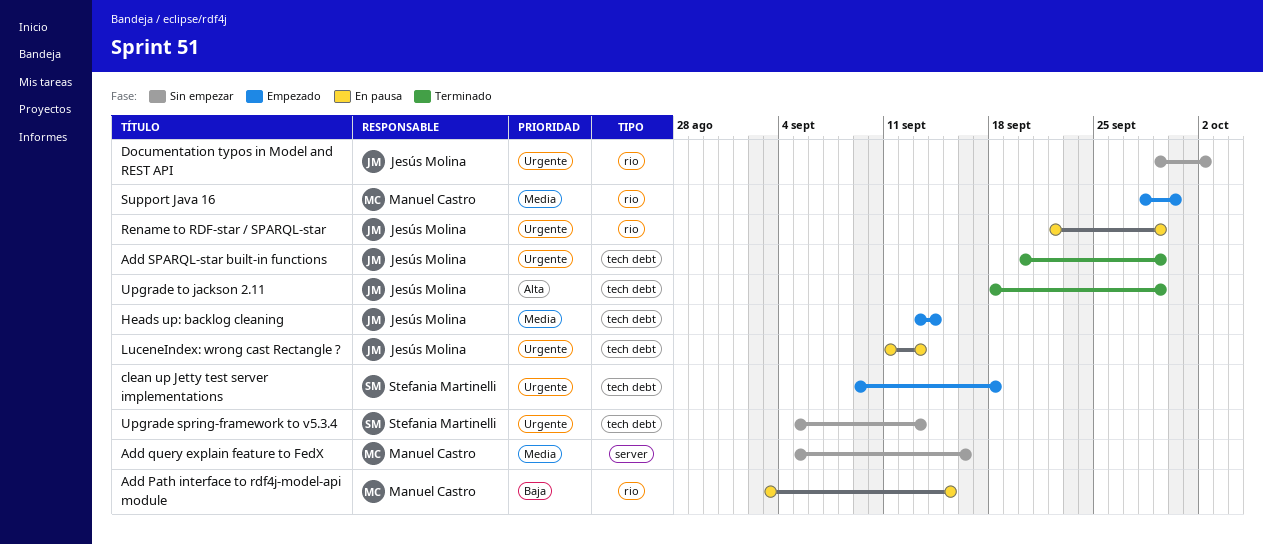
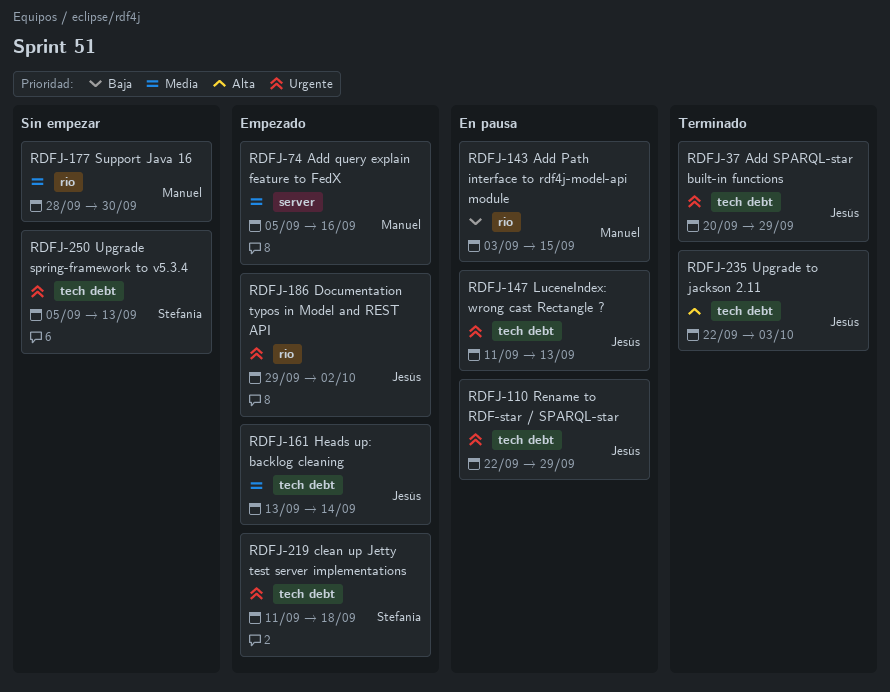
Add query explain feature to FedX, status: Sin empezar -> Empezado
clean up Jetty test server implementations, start: Sep 9 -> Sep 11
Documentation typos in Model and REST API, status: Sin empezar -> Empezado
Rename to RDF-star / SPARQL-star, label: rio -> tech debt
Support Java 16, status: Empezado -> Sin empezar
Upgrade to jackson 2.11, start: Sep 18 -> Sep 22
Upgrade to jackson 2.11, due: Sep 29 -> Oct 3

